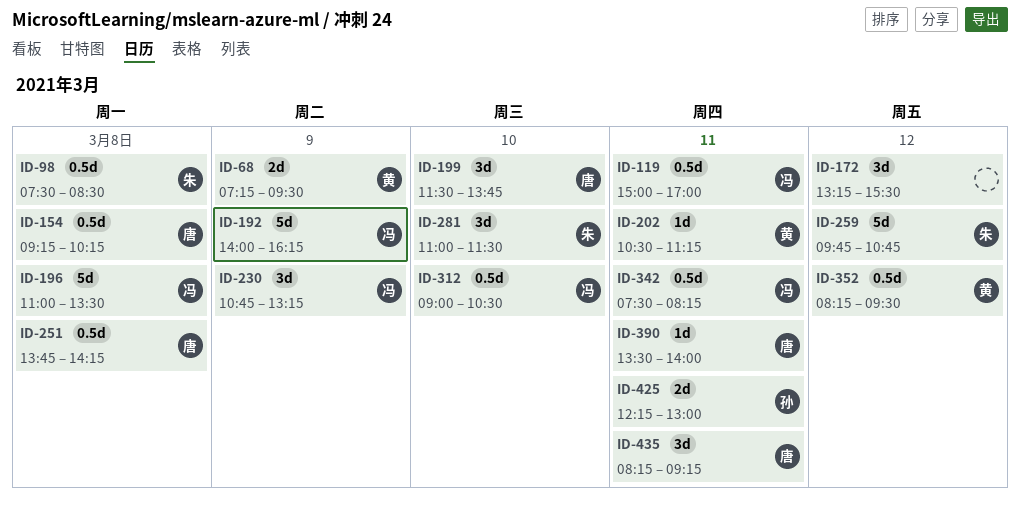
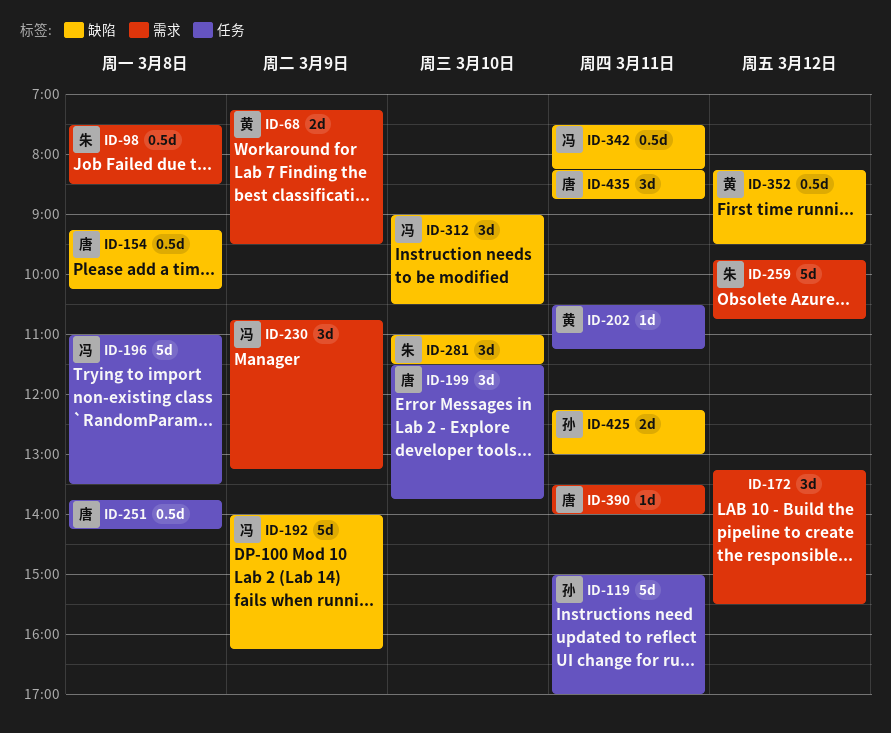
ID-119, owner: 冯 -> 孙
ID-119, estimate: 0.5d -> 5d
ID-312, estimate: 0.5d -> 3d
ID-435, ends: 09:15 -> 08:45

